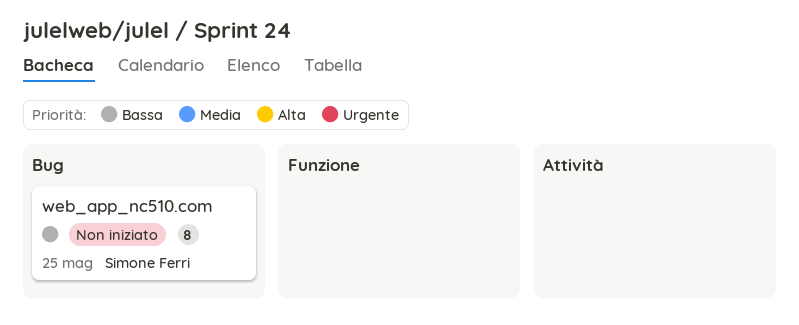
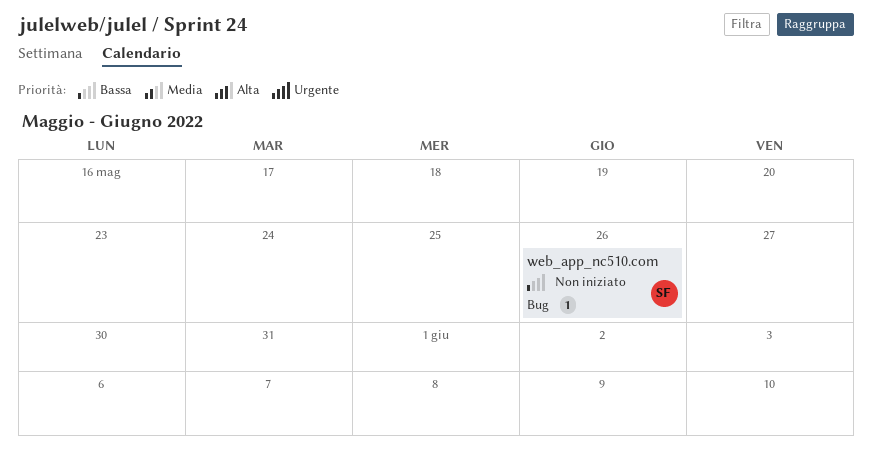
web_app_nc510.com, estimate: 8 -> 1
web_app_nc510.com, due: May 25 -> May 26

